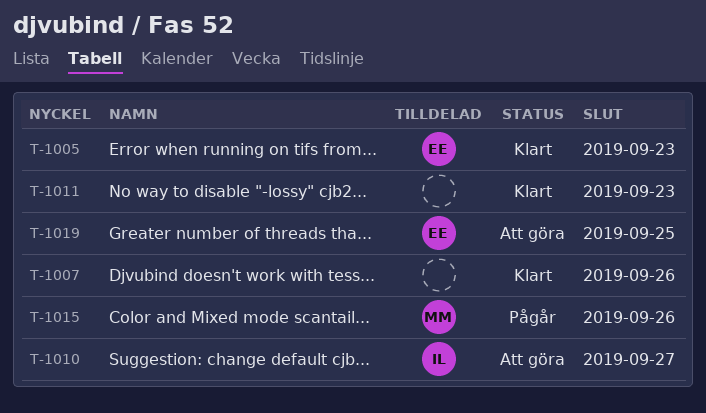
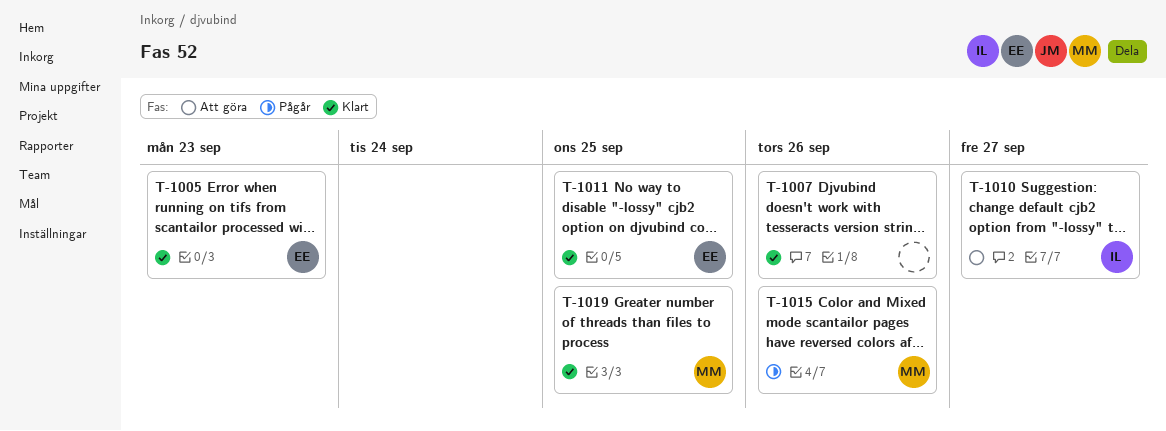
T-1011, owner: none -> EE
T-1011, due: Sep 23 -> Sep 25
T-1019, status: Att göra -> Klart
T-1019, owner: EE -> MM

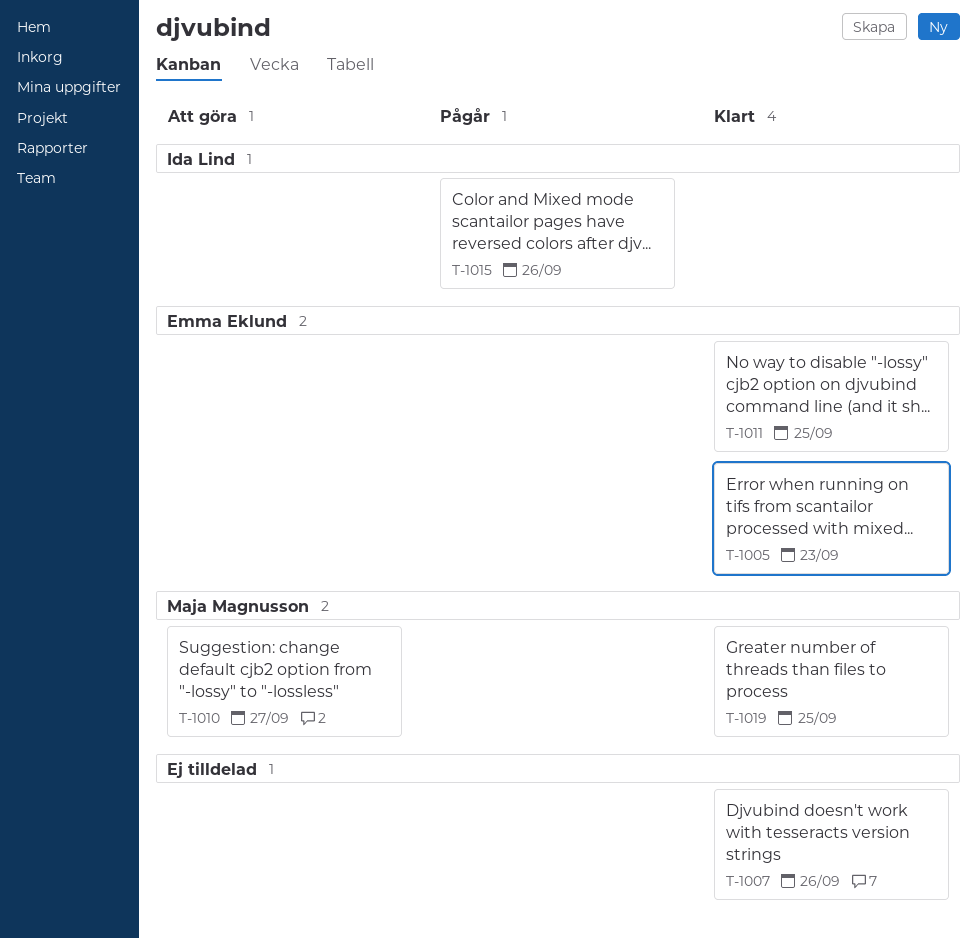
T-1010, owner: Ida Lind -> Maja Magnusson
T-1015, owner: Maja Magnusson -> Ida Lind

